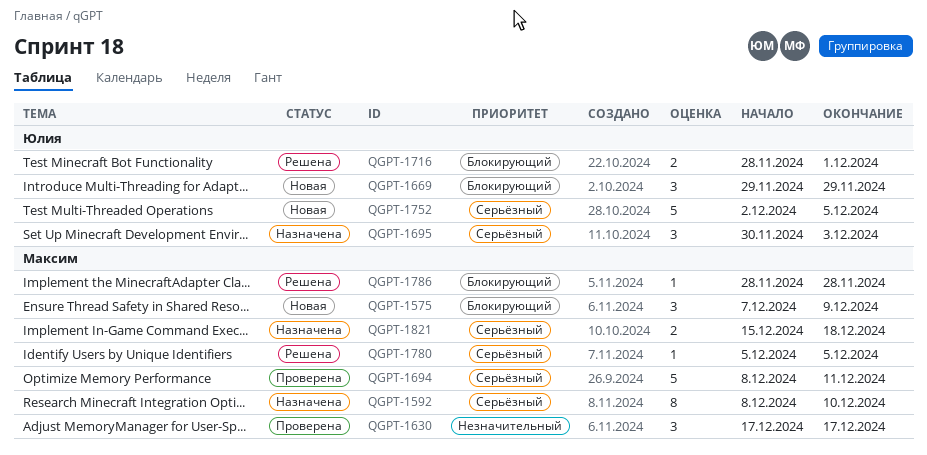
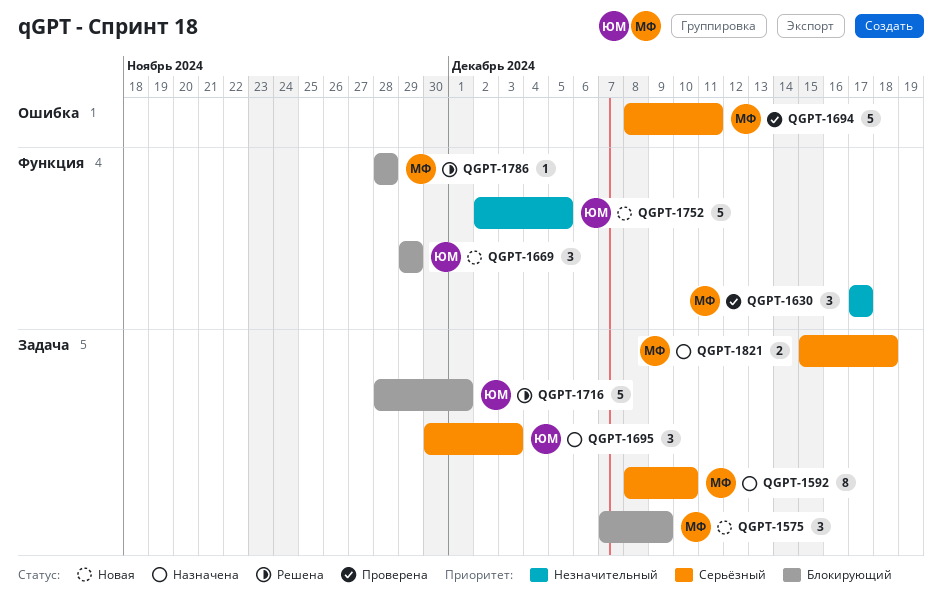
QGPT-1716, estimate: 2 -> 5
QGPT-1752, priority: Серьёзный -> Незначительный
QGPT-1780: present -> none

